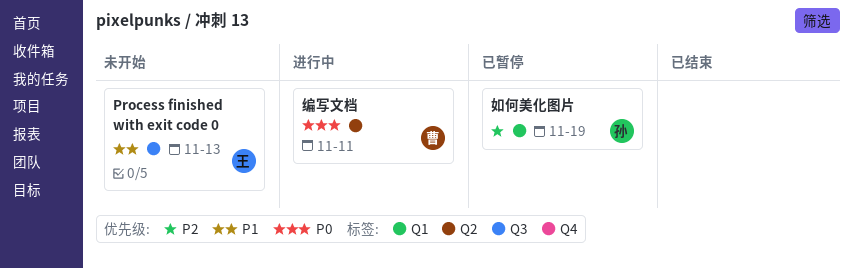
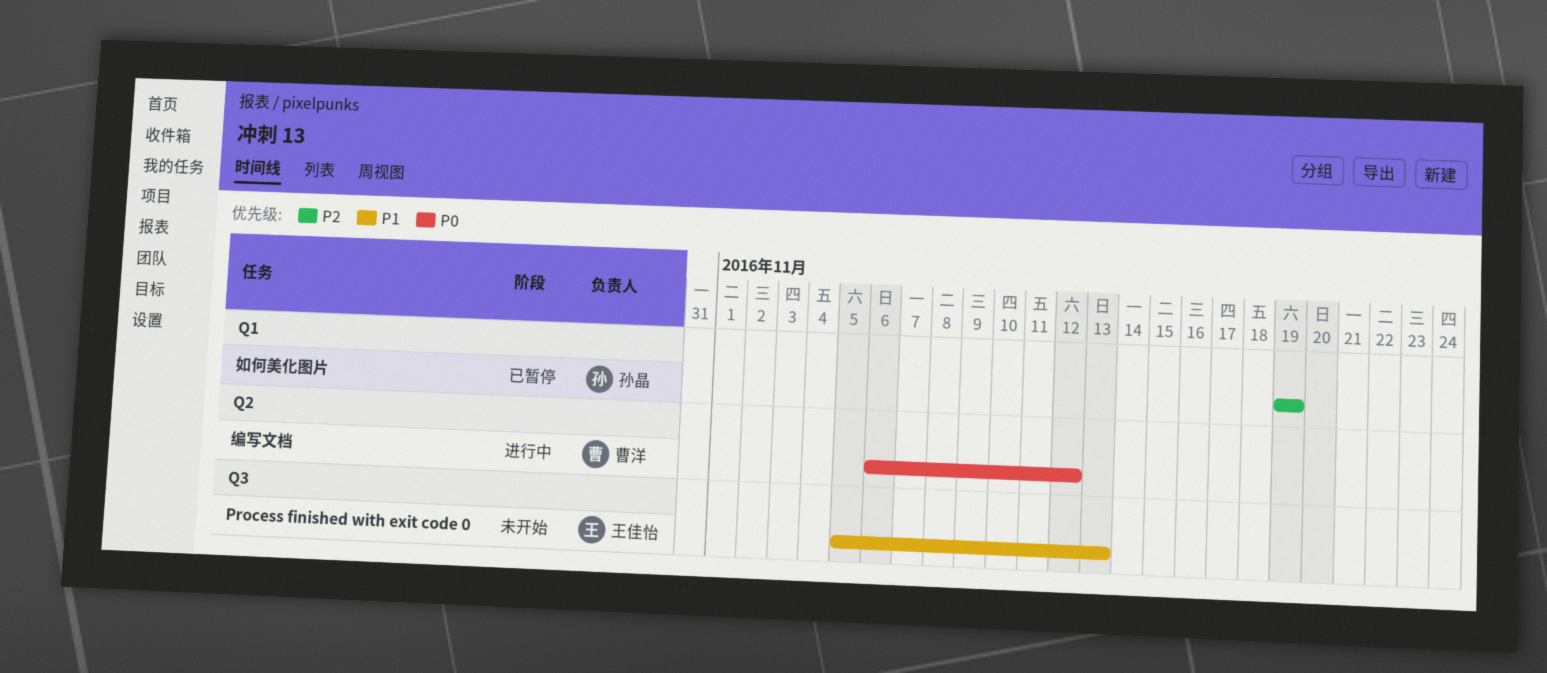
编写文档, due: Nov 11 -> Nov 12

